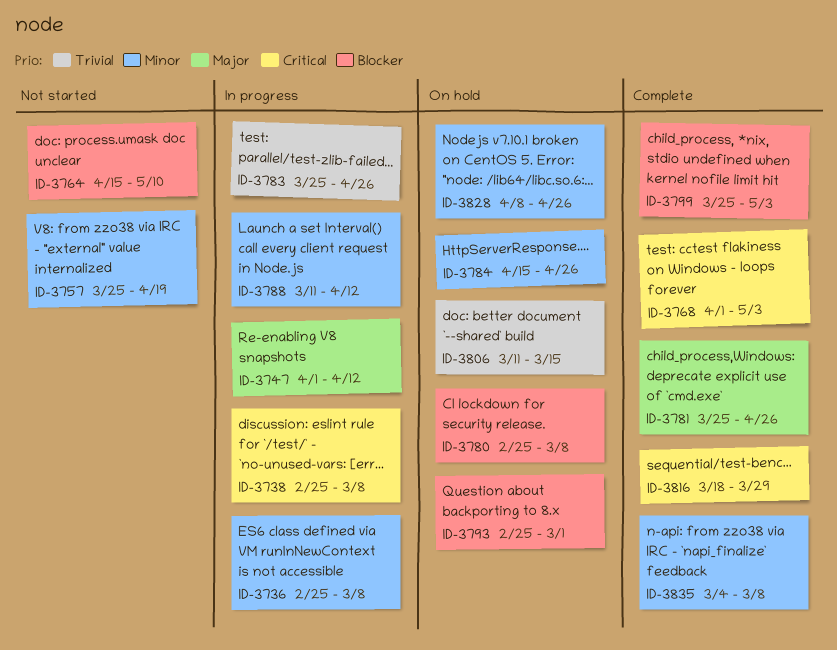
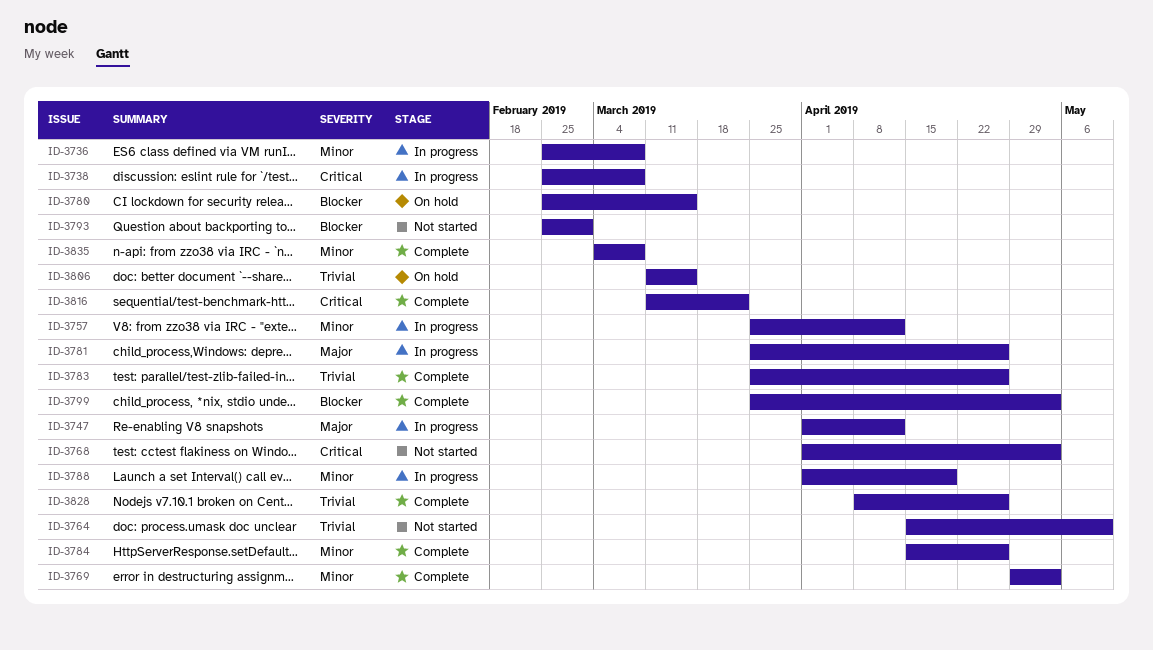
ID-3757, status: Not started -> In progress
ID-3757, due: Apr 19 -> Apr 12
ID-3764, priority: Blocker -> Trivial
ID-3768, status: Complete -> Not started
ID-3769: none -> present
ID-3780, due: Mar 8 -> Mar 15
ID-3781, status: Complete -> In progress
ID-3783, status: In progress -> Complete
ID-3784, status: On hold -> Complete
ID-3788, start: Mar 11 -> Apr 1
ID-3788, due: Apr 12 -> Apr 19
ID-3793, status: On hold -> Not started
ID-3816, start: Mar 18 -> Mar 11
ID-3816, due: Mar 29 -> Mar 22
ID-3828, status: On hold -> Complete
ID-3828, priority: Minor -> Trivial

